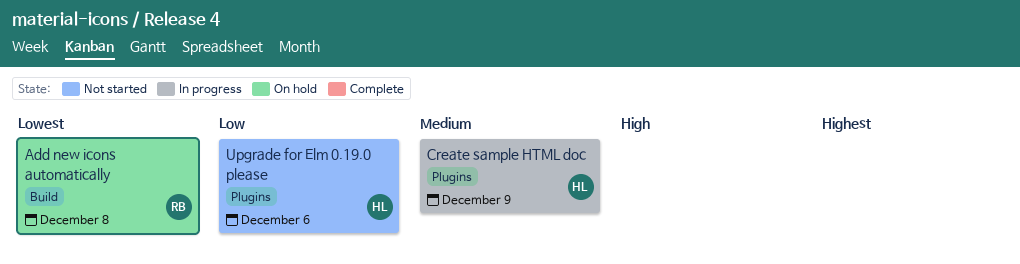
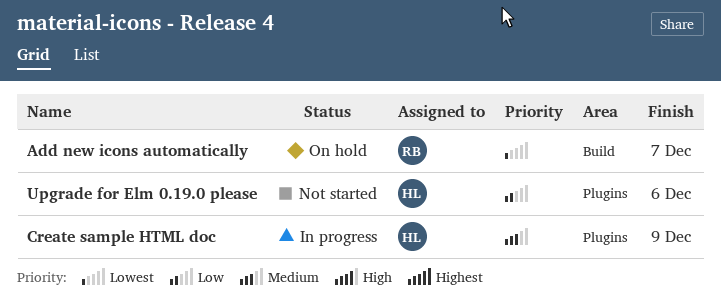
Add new icons automatically, due: Dec 8 -> Dec 7

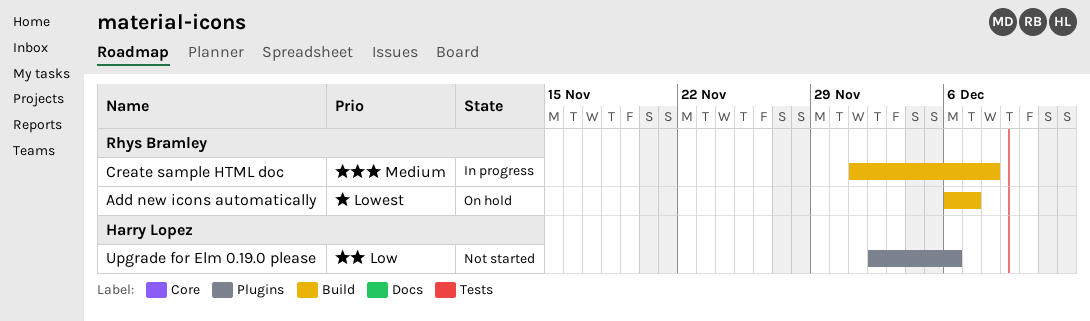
Create sample HTML doc, owner: Harry Lopez -> Rhys Bramley
Create sample HTML doc, label: Plugins -> Build
Create sample HTML doc, due: Dec 9 -> Dec 8

